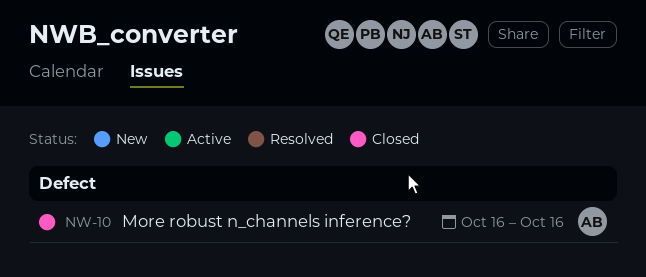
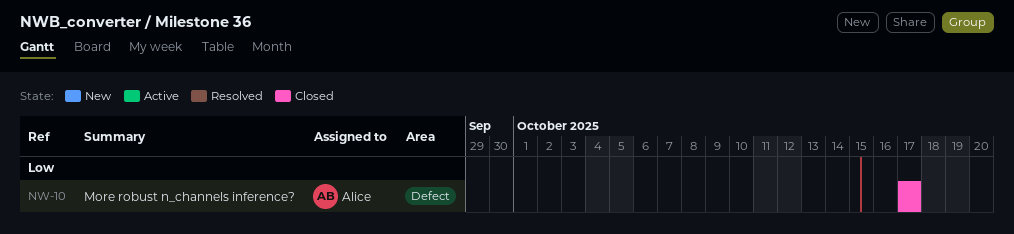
NW-10, start: Oct 16 -> Oct 17
NW-10, due: Oct 16 -> Oct 17

